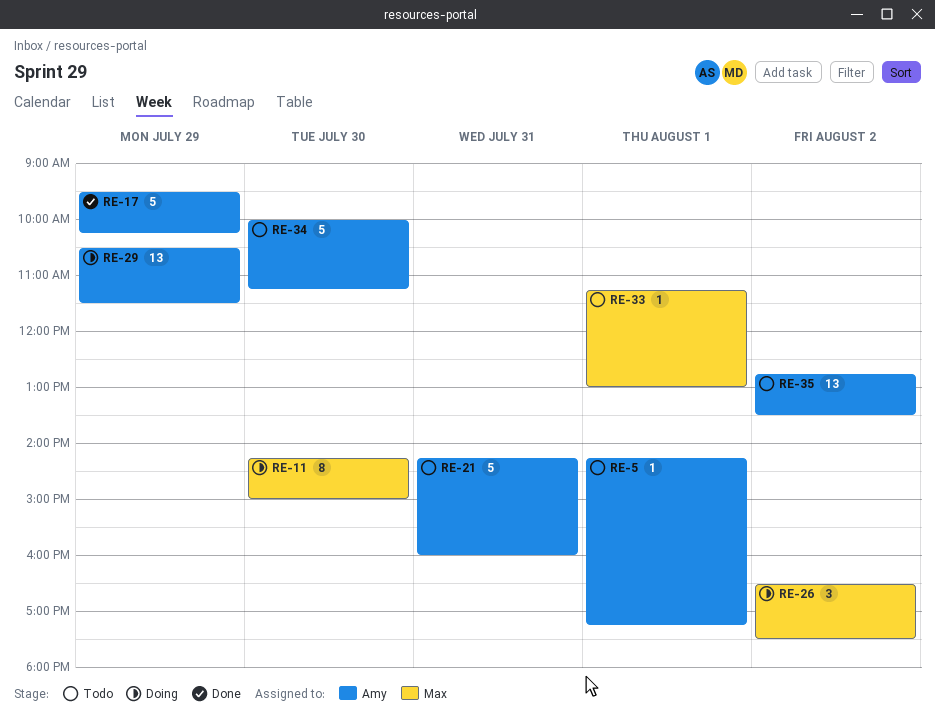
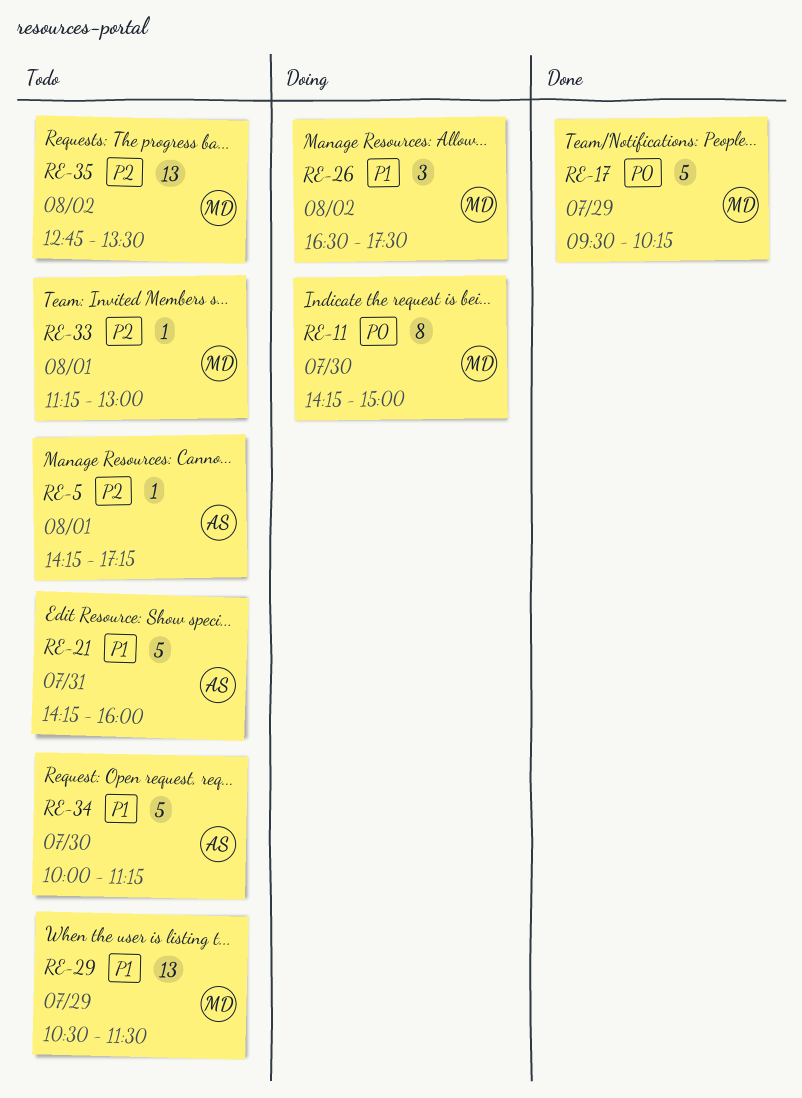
RE-17, owner: Amy -> Max
RE-29, status: Doing -> Todo
RE-29, owner: Amy -> Max
RE-35, owner: Amy -> Max

